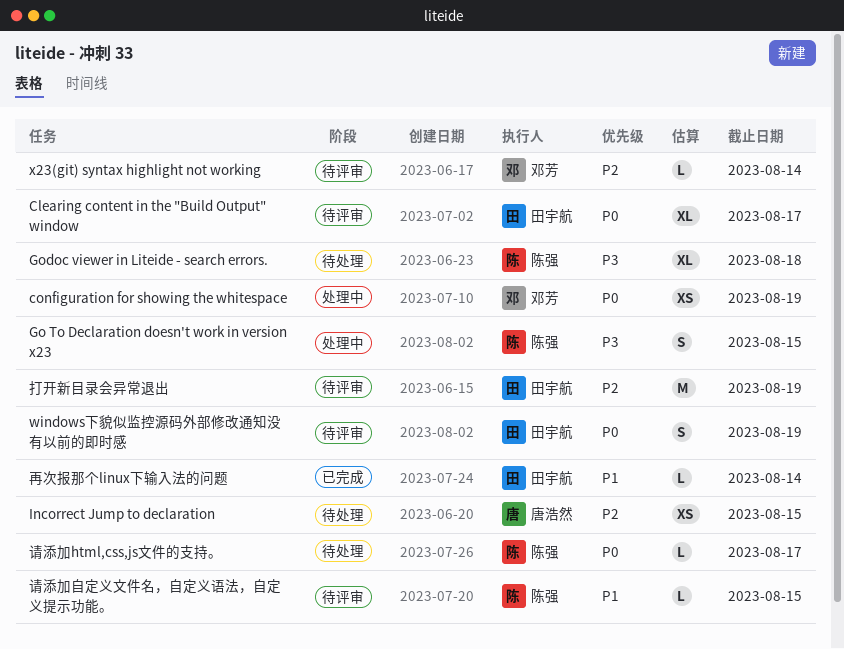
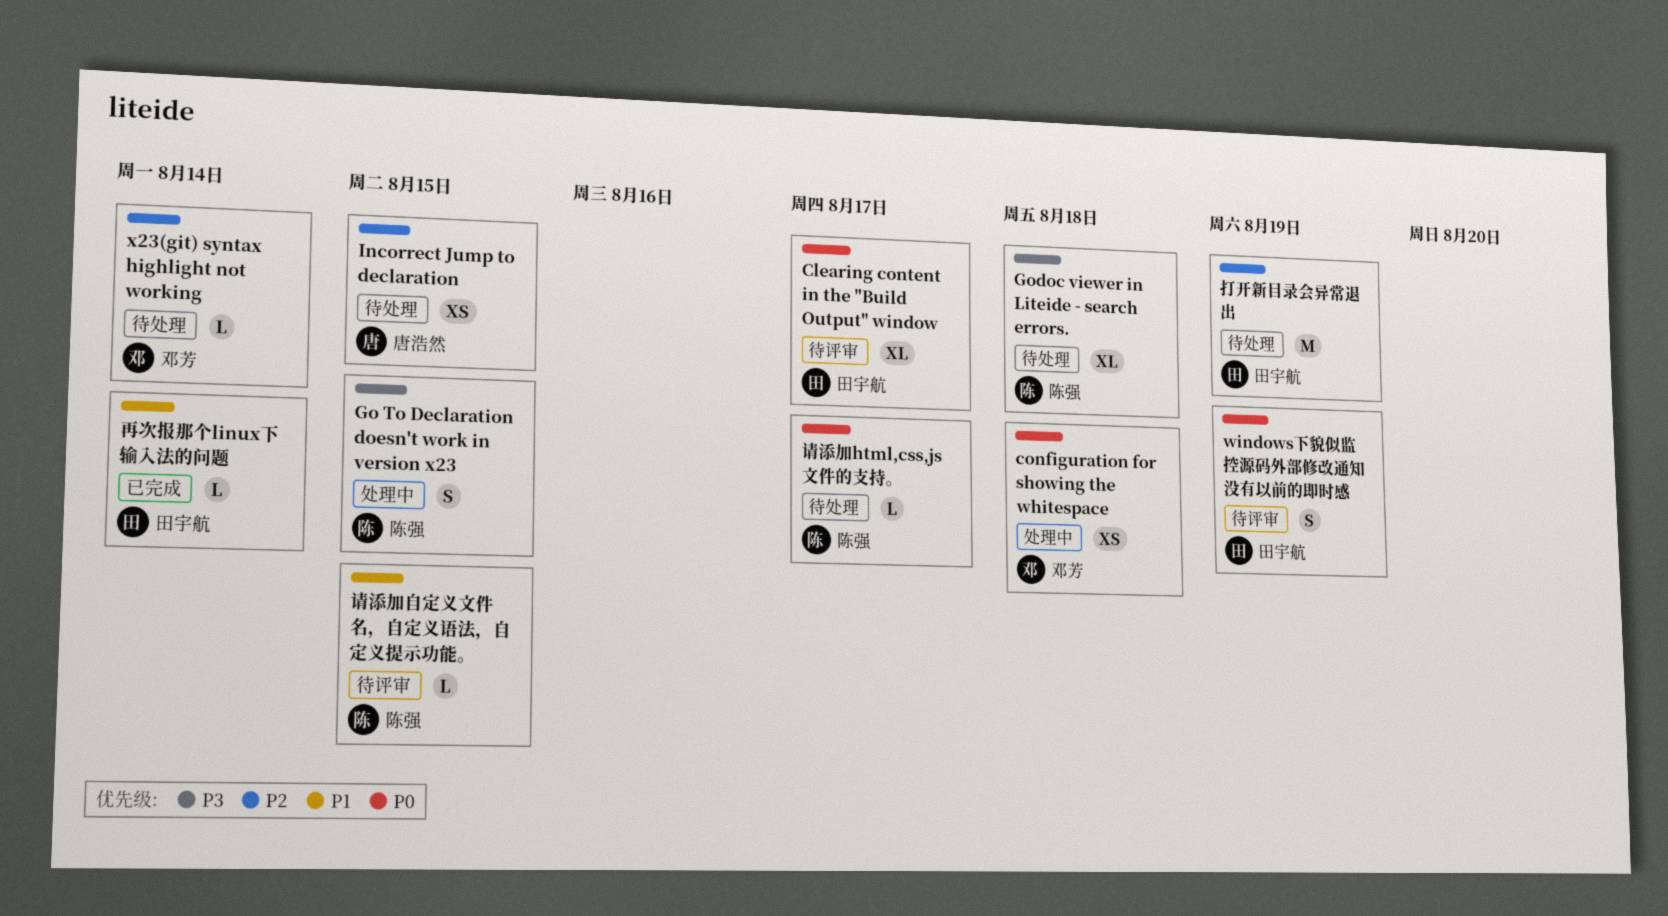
configuration for showing the whitespace, due: Aug 19 -> Aug 18
x23(git) syntax highlight not working, status: 待评审 -> 待处理
打开新目录会异常退出, status: 待评审 -> 待处理

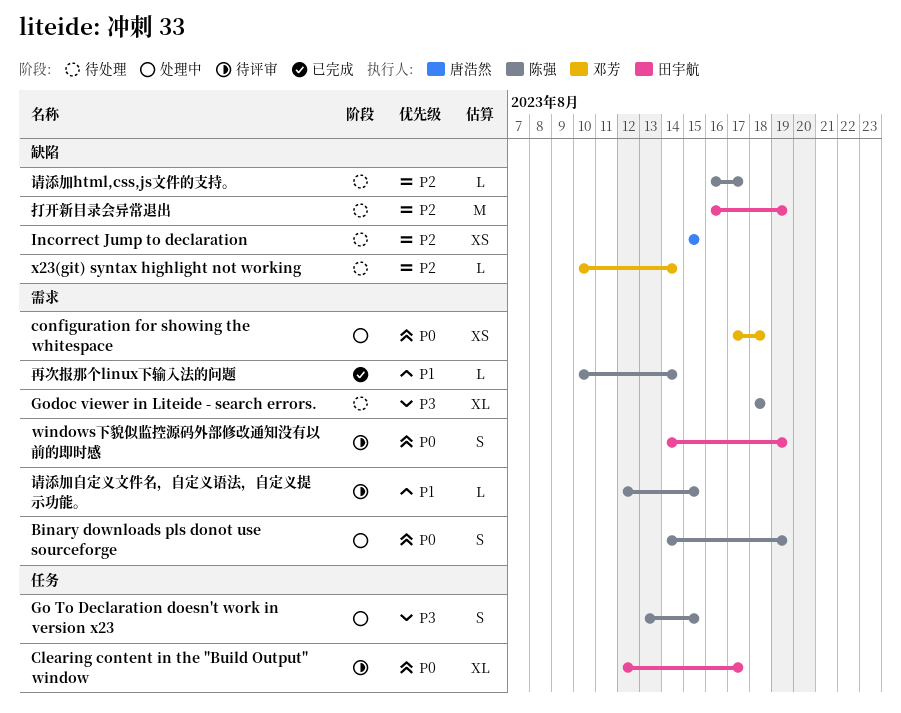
Binary downloads pls donot use sourceforge: none -> present
再次报那个linux下输入法的问题, owner: 田宇航 -> 陈强
请添加html,css,js文件的支持。, priority: P0 -> P2

